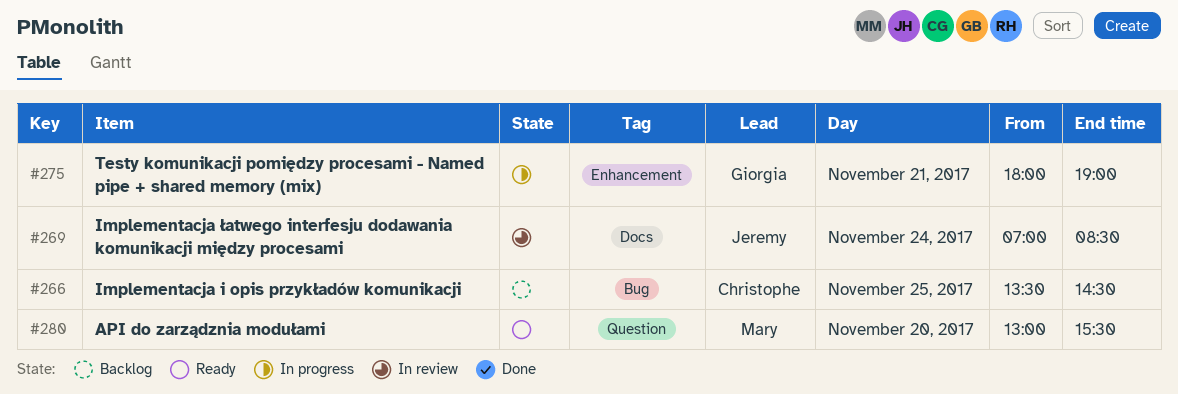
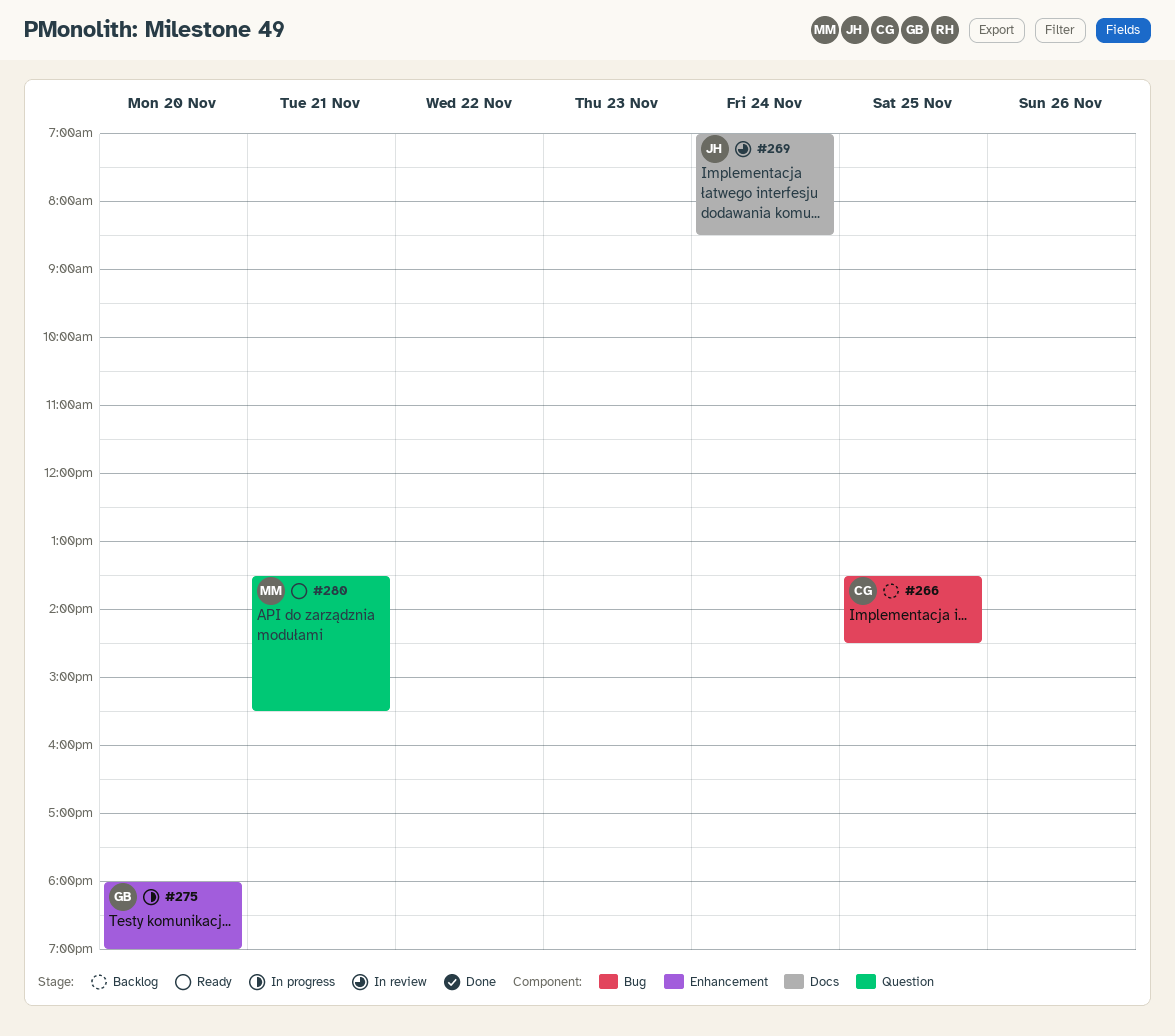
#275, day: Nov 21 -> Nov 20
#280, day: Nov 20 -> Nov 21
#280, begins: 13:00 -> 13:30

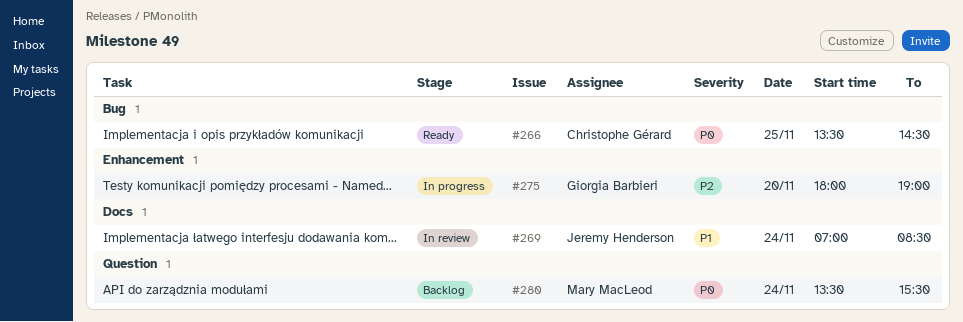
#266, status: Backlog -> Ready
#280, status: Ready -> Backlog
#280, day: Nov 21 -> Nov 24

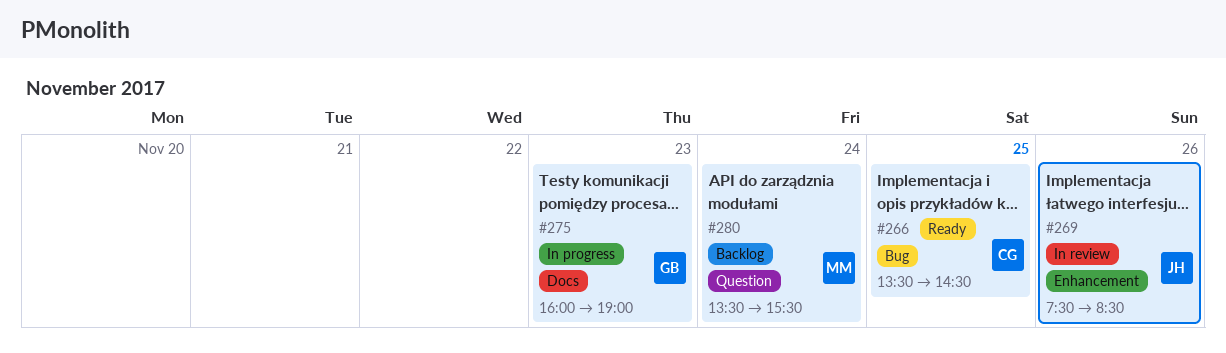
#269, label: Docs -> Enhancement
#269, day: Nov 24 -> Nov 26
#269, begins: 07:00 -> 07:30
#275, label: Enhancement -> Docs
#275, day: Nov 20 -> Nov 23
#275, begins: 18:00 -> 16:00

